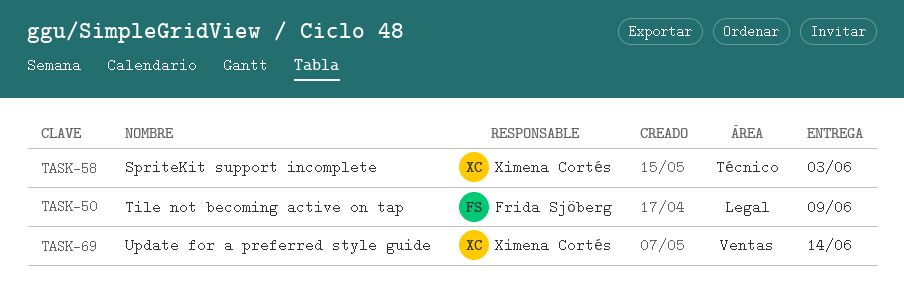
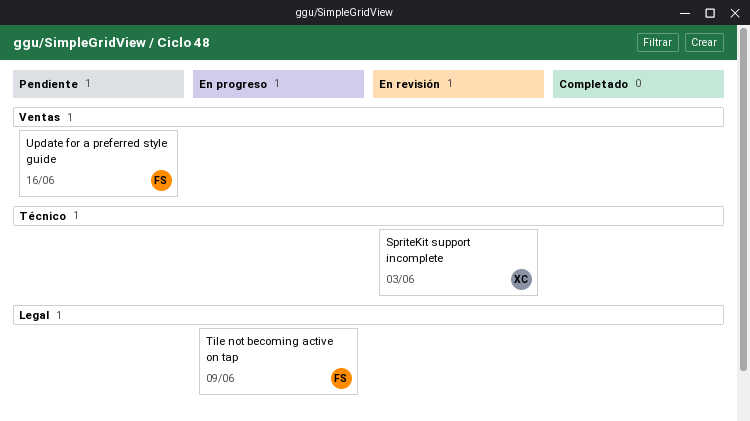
Update for a preferred style guide, owner: Ximena Cortés -> Frida Sjöberg
Update for a preferred style guide, due: Jun 14 -> Jun 16

